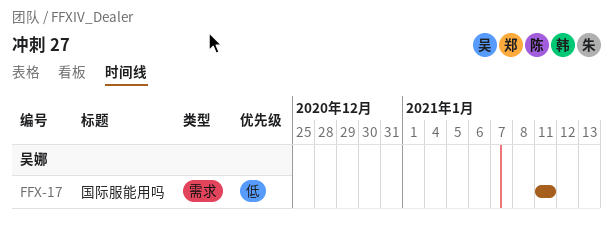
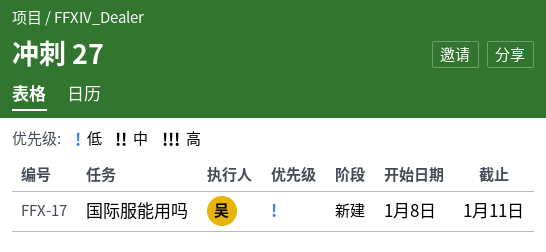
FFX-17, start: Jan 11 -> Jan 8

